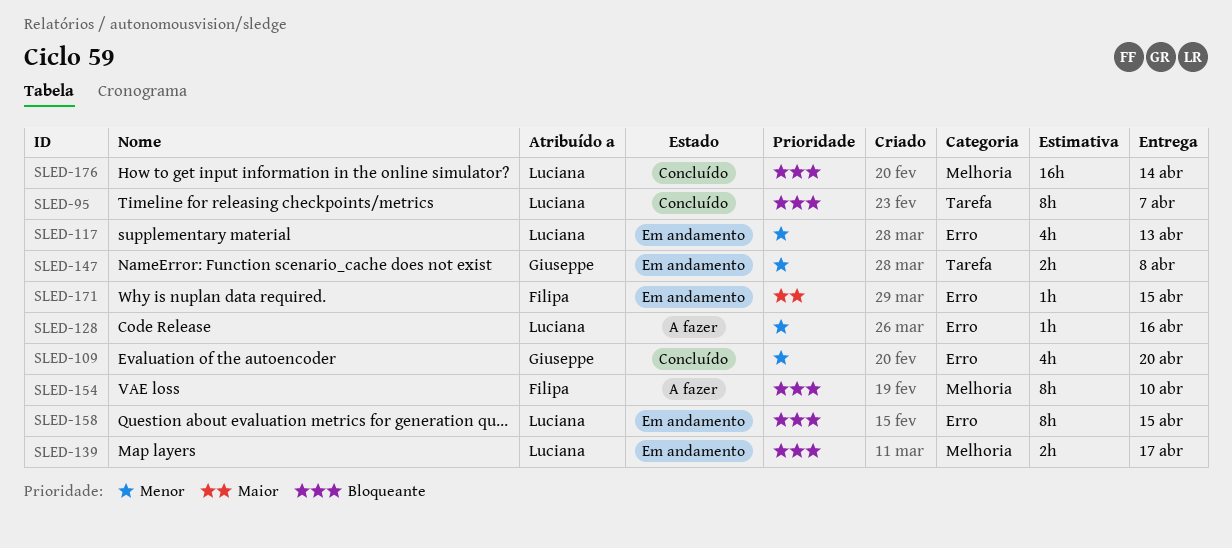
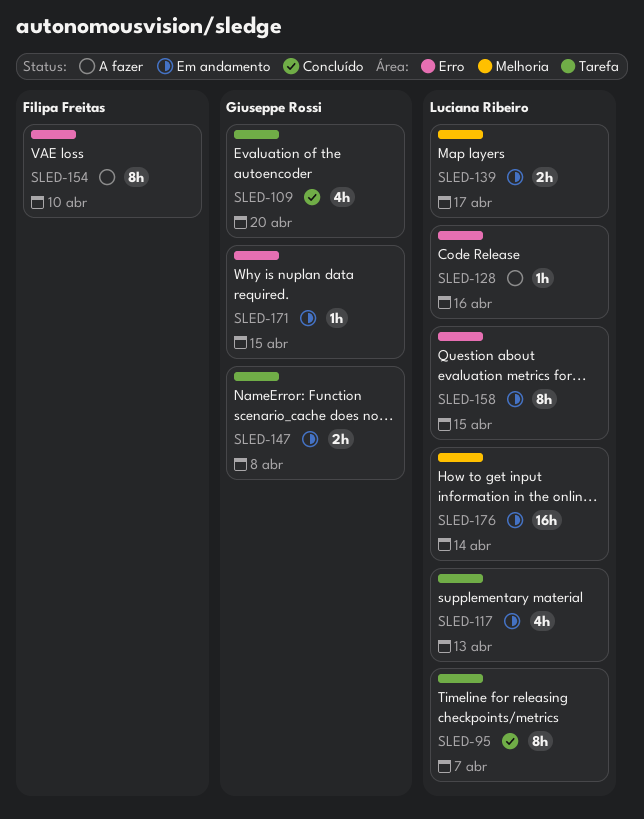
SLED-109, label: Erro -> Tarefa
SLED-117, label: Erro -> Tarefa
SLED-154, label: Melhoria -> Erro
SLED-171, owner: Filipa Freitas -> Giuseppe Rossi
SLED-176, status: Concluído -> Em andamento

